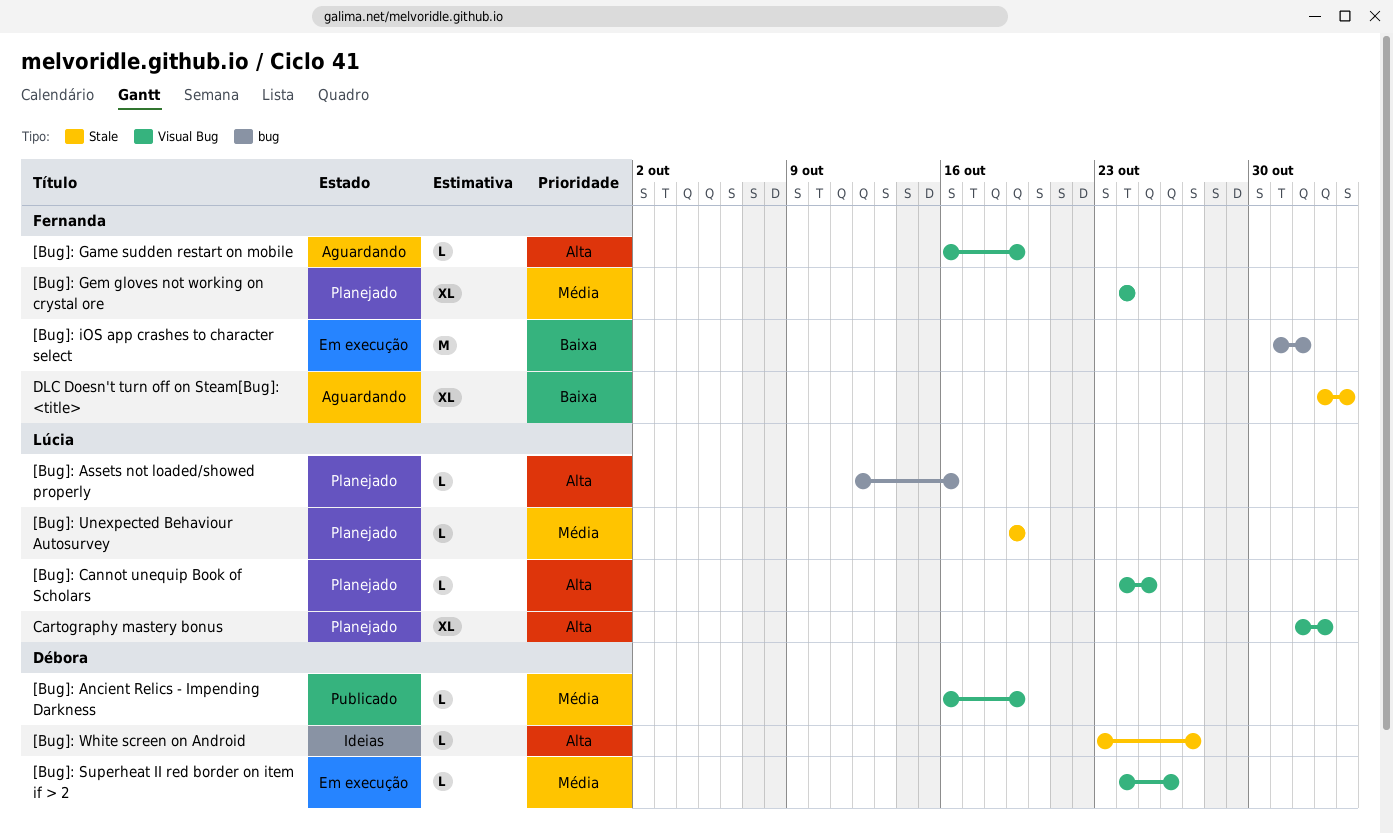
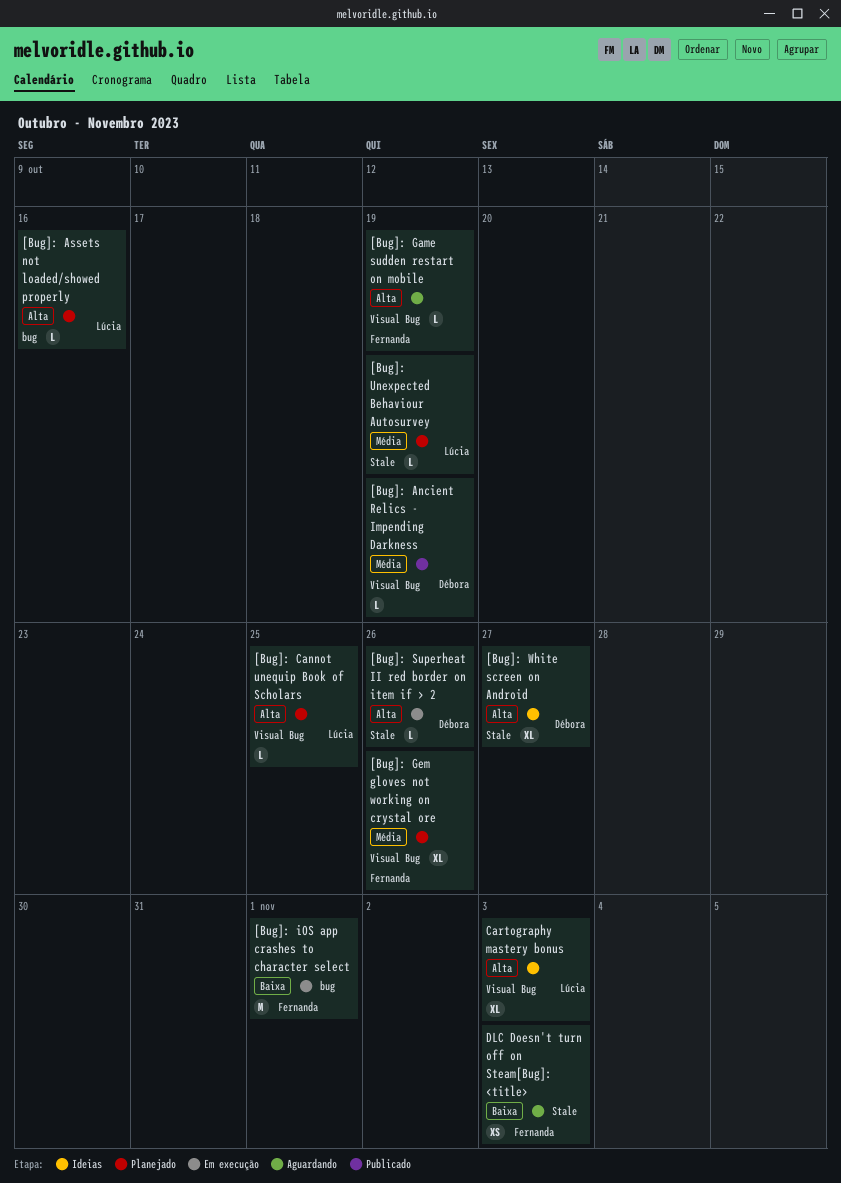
[Bug]: Gem gloves not working on crystal ore, due: Oct 24 -> Oct 26
[Bug]: Superheat II red border on item if > 2, priority: Média -> Alta
[Bug]: Superheat II red border on item if > 2, label: Visual Bug -> Stale
[Bug]: White screen on Android, estimate: L -> XL
Cartography mastery bonus, status: Planejado -> Ideias
Cartography mastery bonus, due: Nov 2 -> Nov 3
DLC Doesn't turn off on Steam[Bug]: <title>, estimate: XL -> XS

